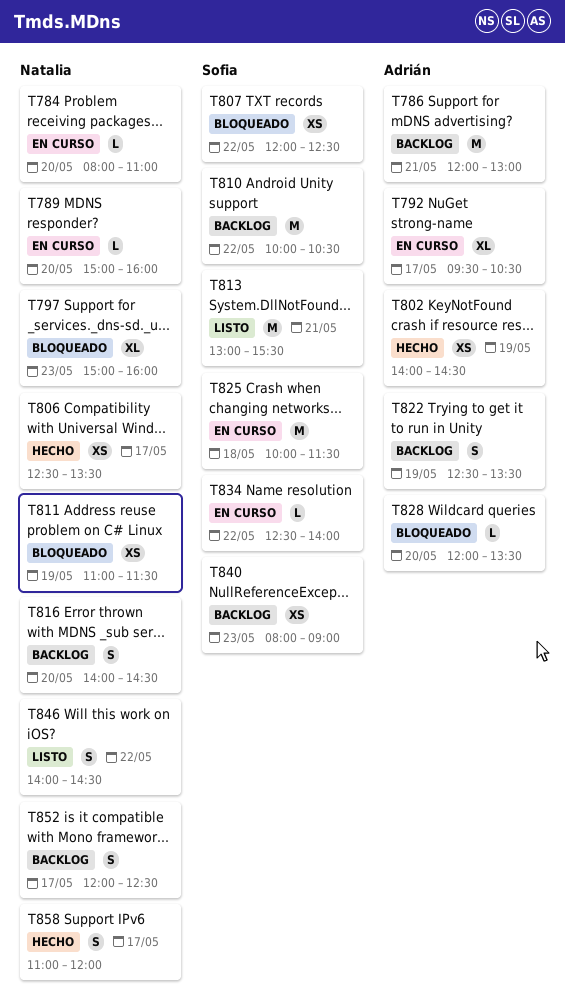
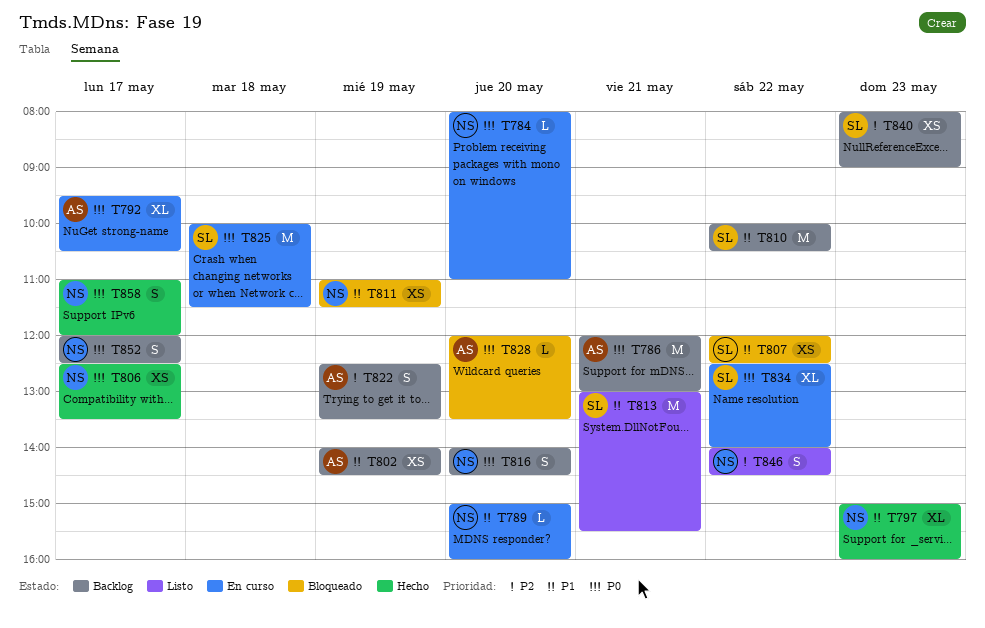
T797, status: Bloqueado -> Hecho
T802, status: Hecho -> Backlog
T834, estimate: L -> XL

